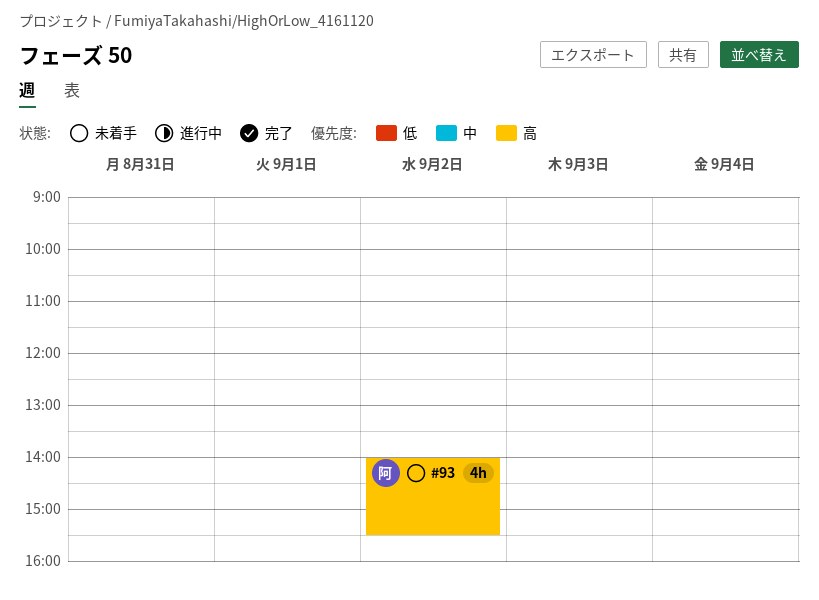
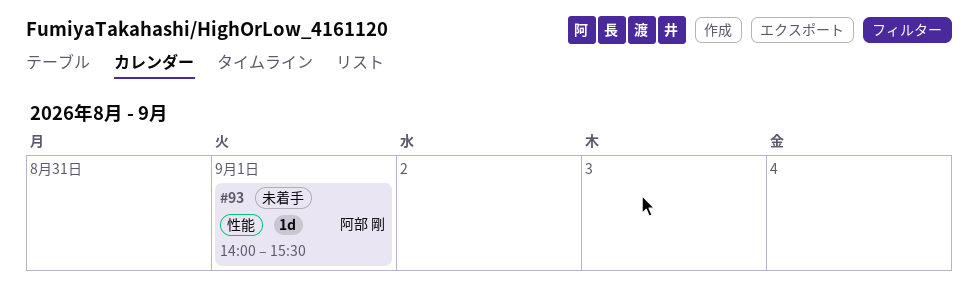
#93, estimate: 4h -> 1d
#93, day: Sep 2 -> Sep 1

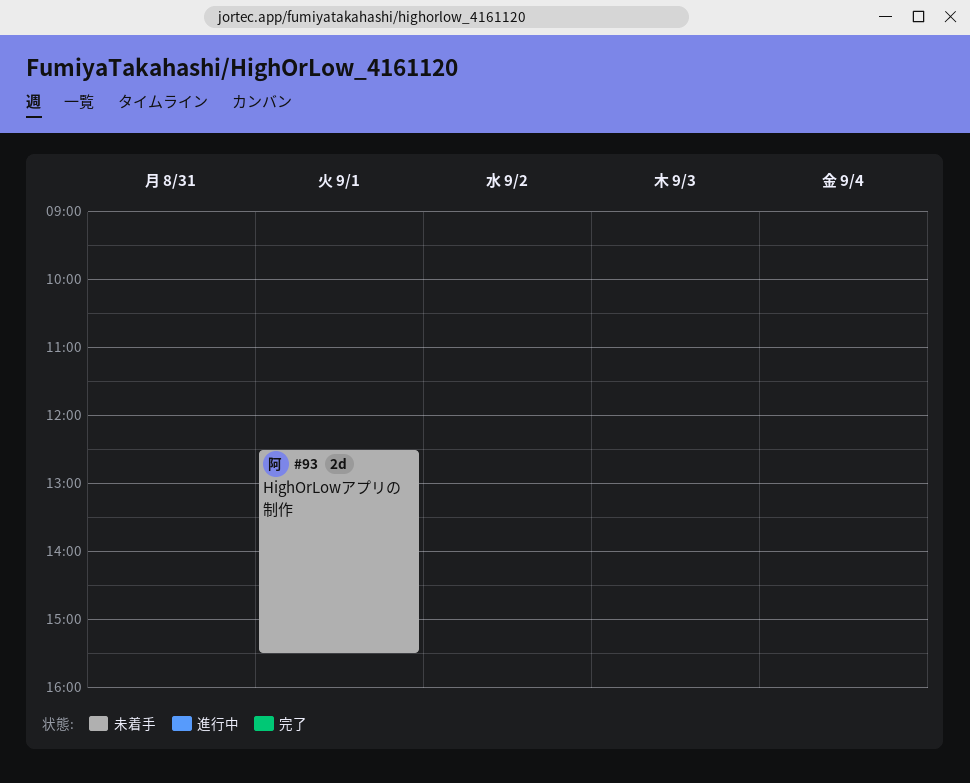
#93, estimate: 1d -> 2d
#93, begins: 14:00 -> 12:30

